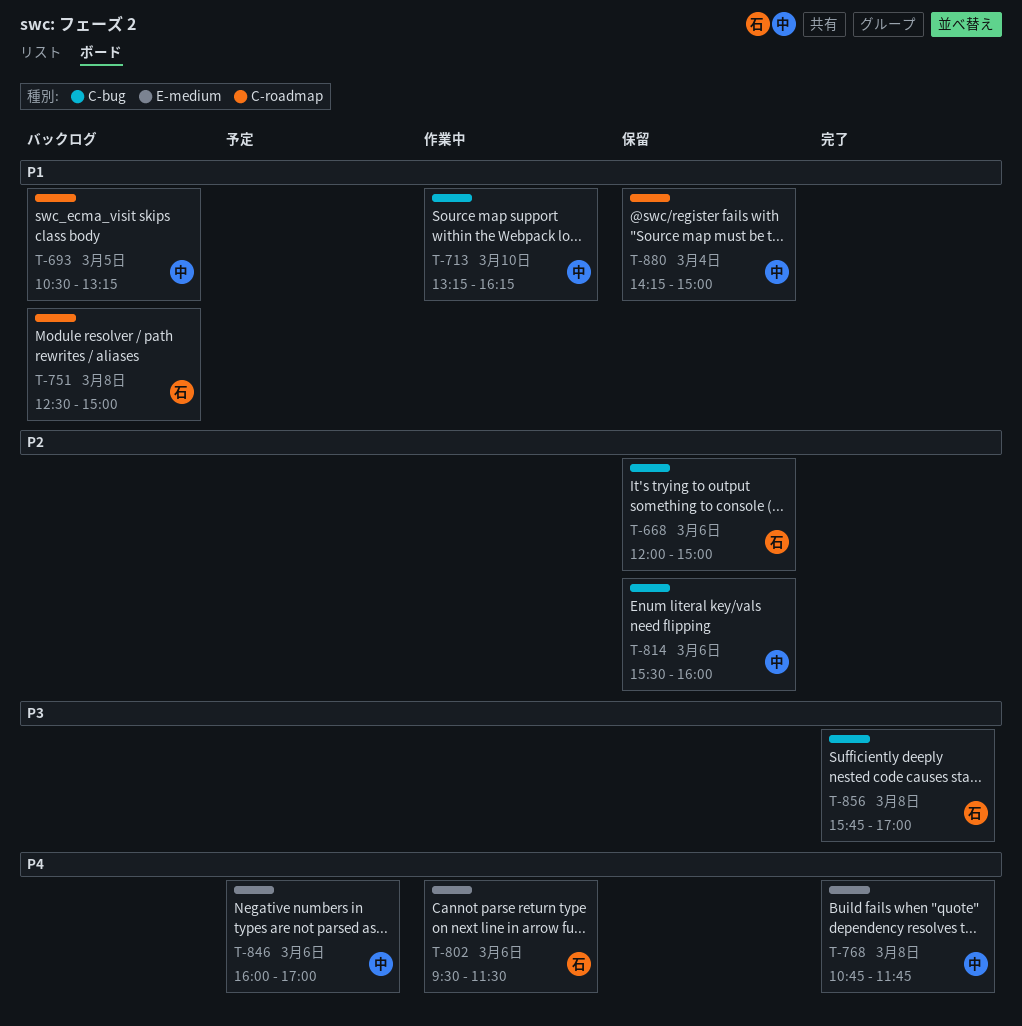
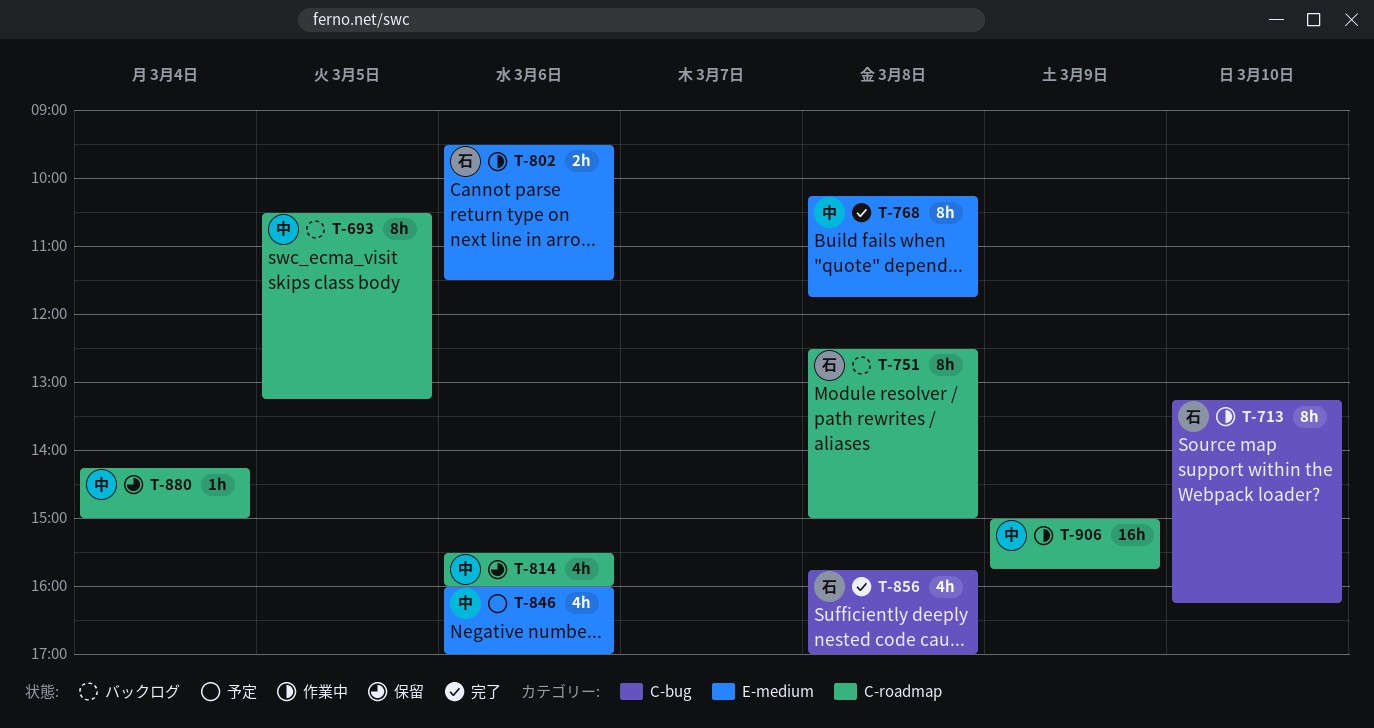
T-668: present -> none
T-713, owner: 中 -> 石
T-768, begins: 10:45 -> 10:15
T-814, label: C-bug -> C-roadmap
T-906: none -> present

